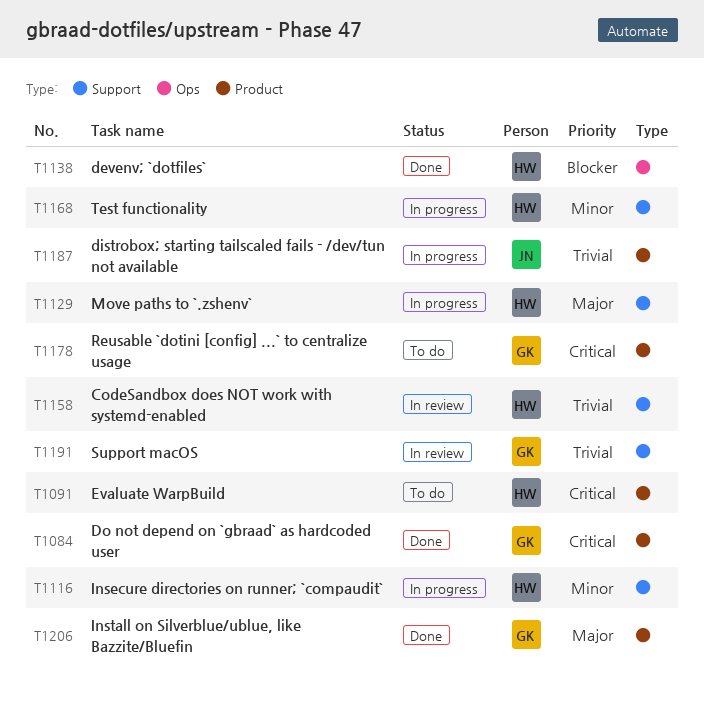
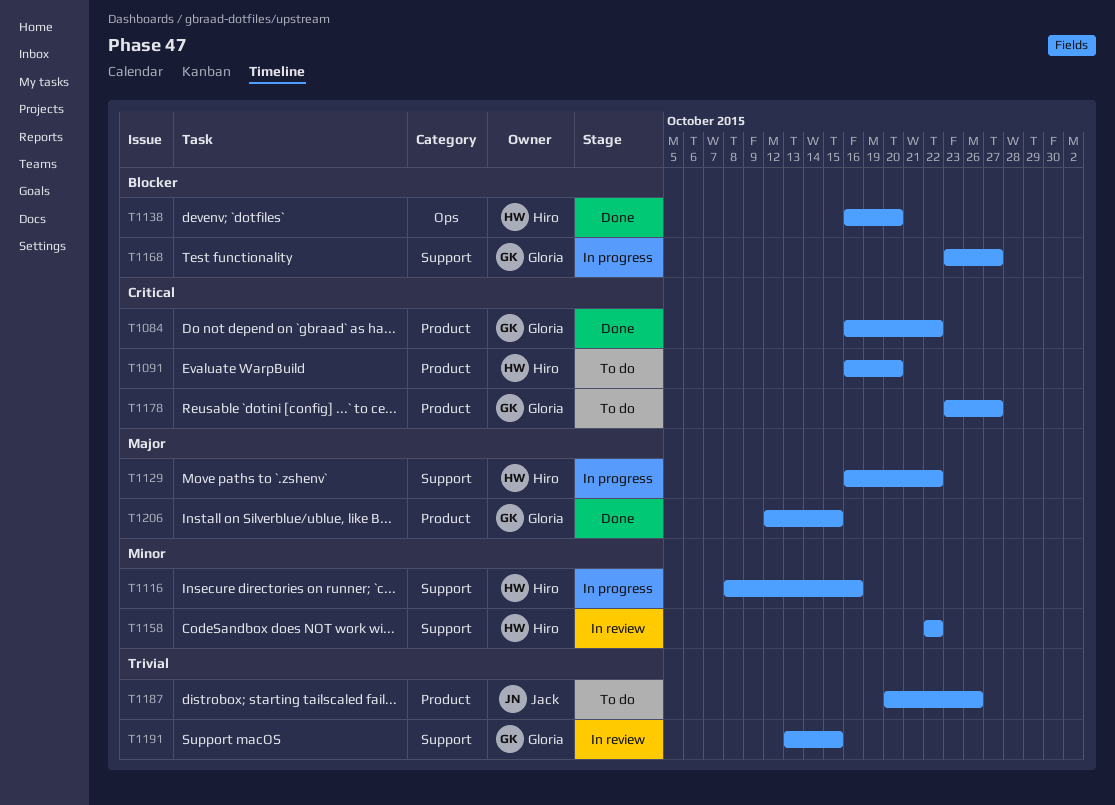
T1158, priority: Trivial -> Minor
T1168, owner: Hiro -> Gloria
T1168, priority: Minor -> Blocker
T1187, status: In progress -> To do

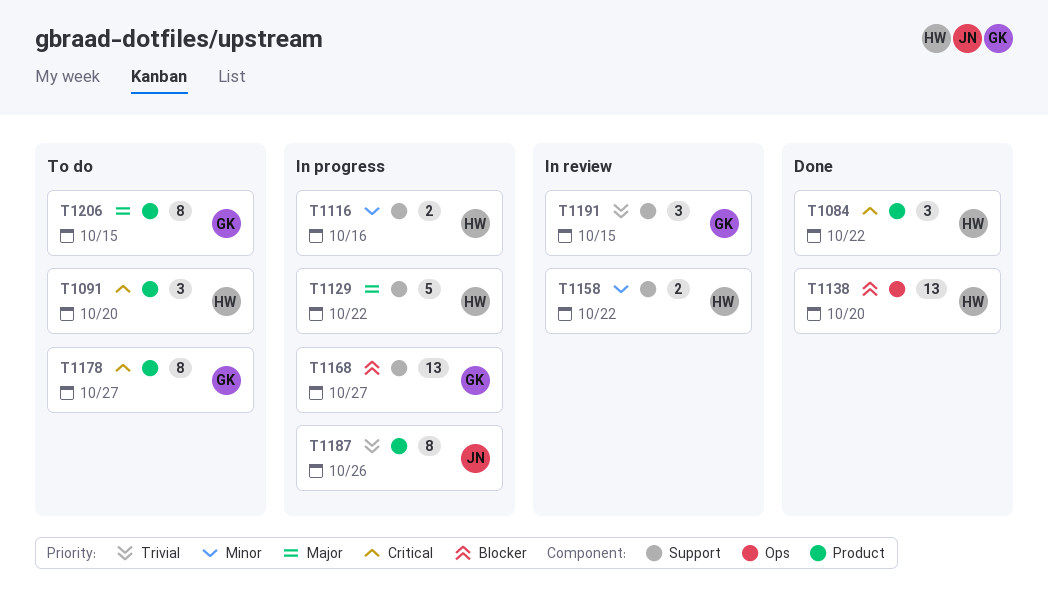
T1084, owner: Gloria -> Hiro
T1187, status: To do -> In progress
T1206, status: Done -> To do

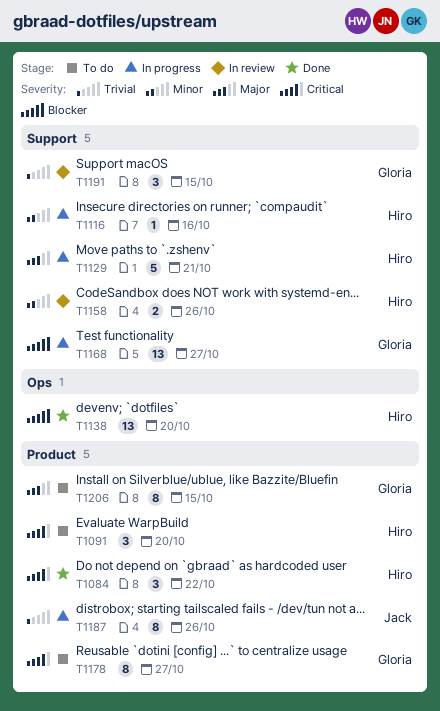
T1116, estimate: 2 -> 1
T1129, due: Oct 22 -> Oct 21
T1158, due: Oct 22 -> Oct 26

